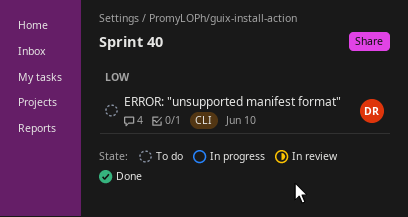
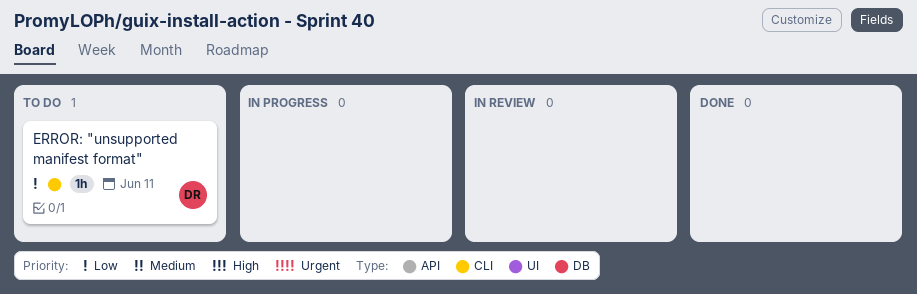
ERROR: "unsupported manifest format", due: Jun 10 -> Jun 11

